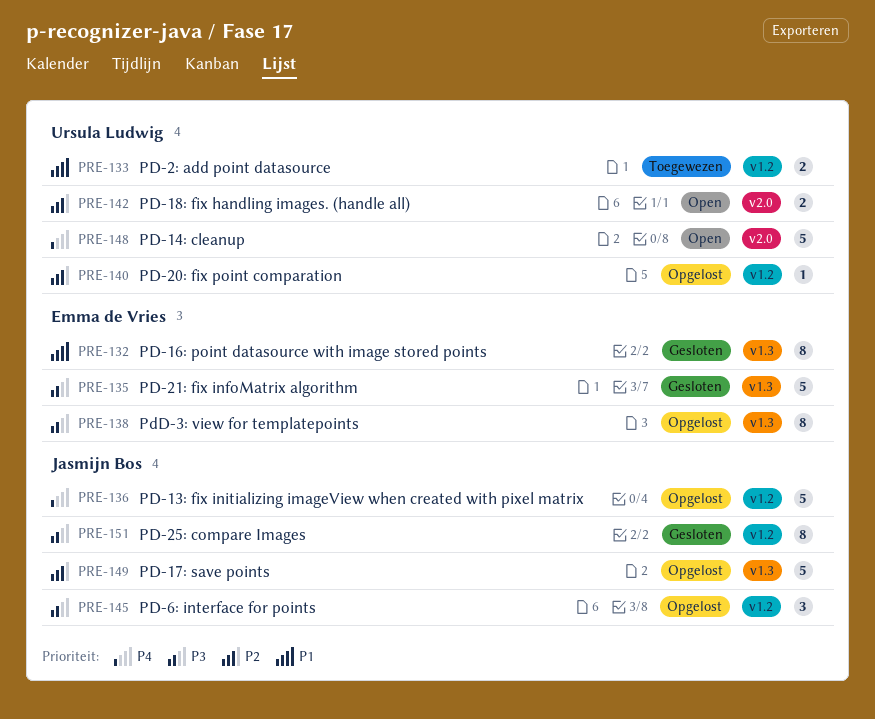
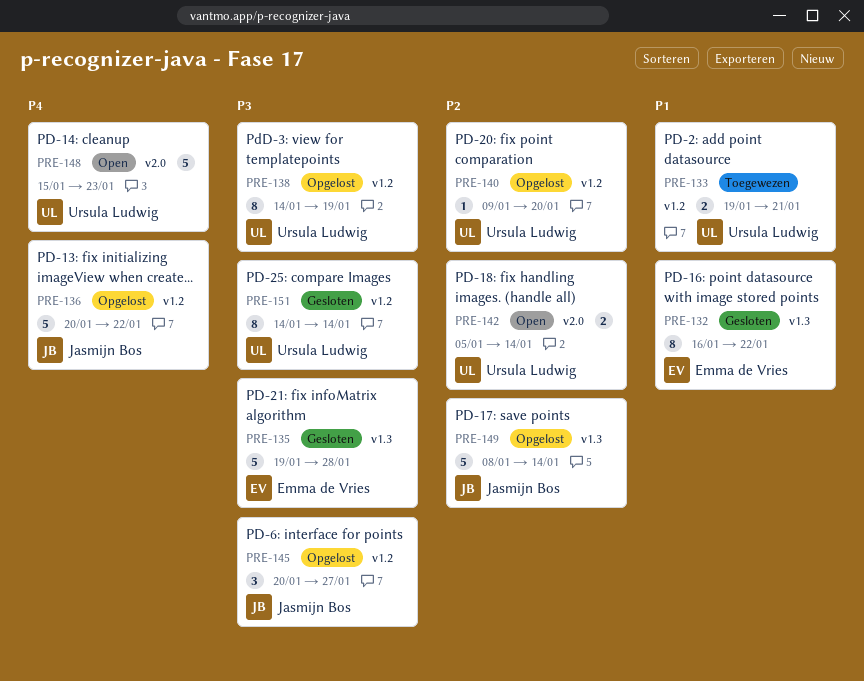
PRE-138, owner: Emma de Vries -> Ursula Ludwig
PRE-138, label: v1.3 -> v1.2
PRE-151, owner: Jasmijn Bos -> Ursula Ludwig

